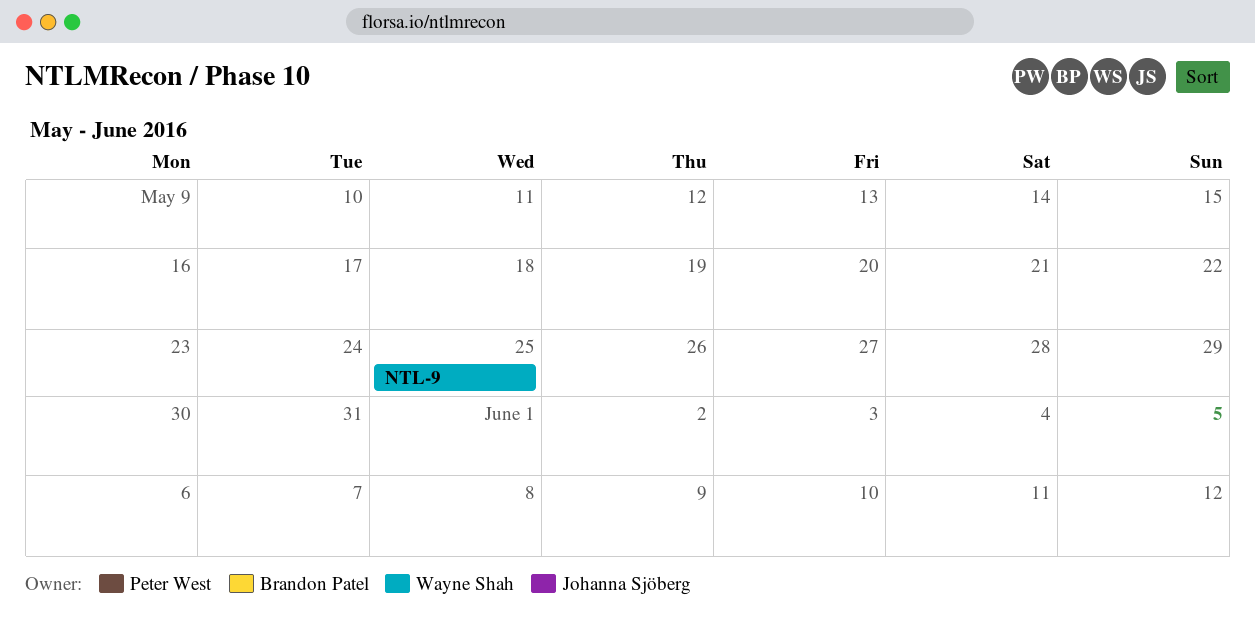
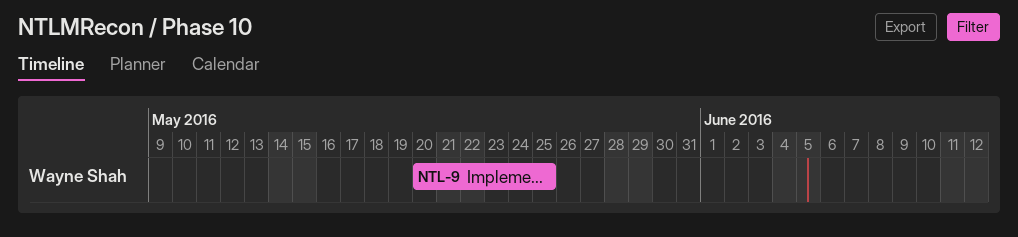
NTL-9, start: May 25 -> May 20

